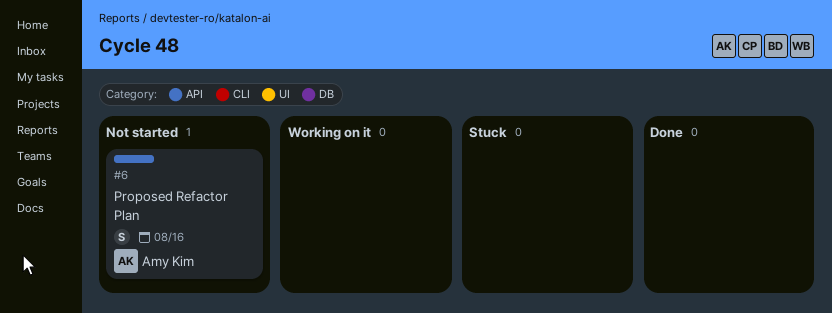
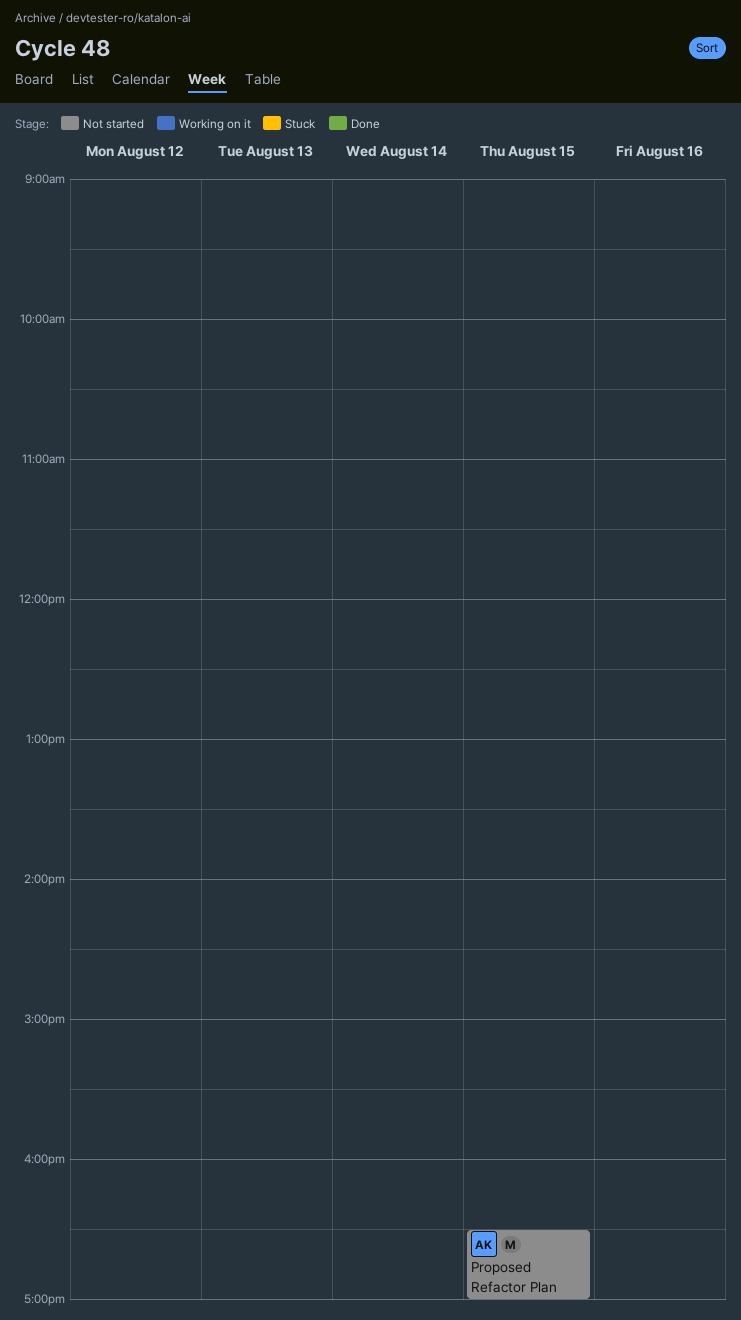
Proposed Refactor Plan, estimate: S -> M
Proposed Refactor Plan, day: Aug 16 -> Aug 15

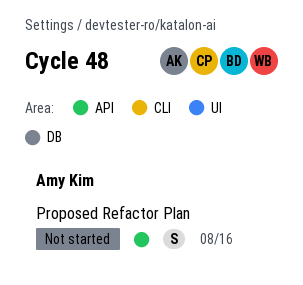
Proposed Refactor Plan, estimate: M -> S
Proposed Refactor Plan, day: Aug 15 -> Aug 16

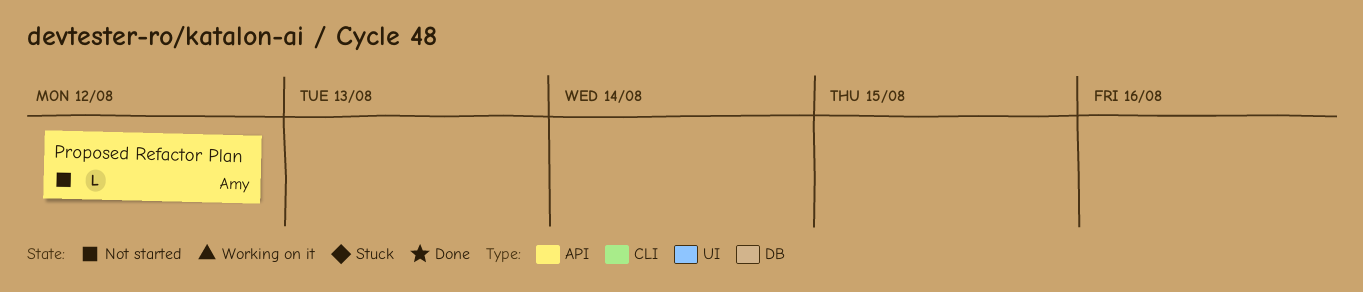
Proposed Refactor Plan, estimate: S -> L
Proposed Refactor Plan, day: Aug 16 -> Aug 12

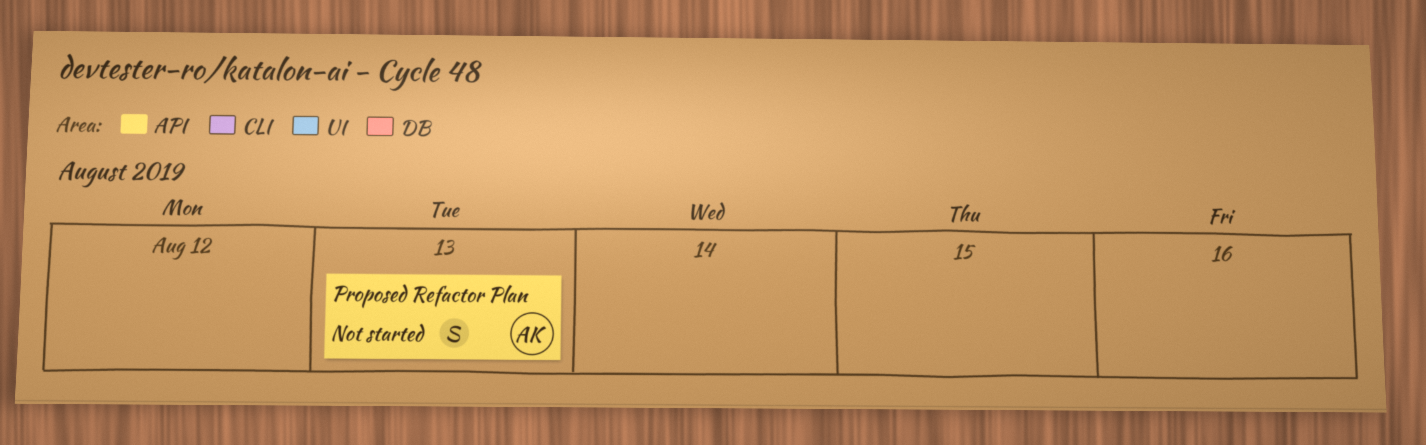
Proposed Refactor Plan, estimate: L -> S
Proposed Refactor Plan, day: Aug 12 -> Aug 13

